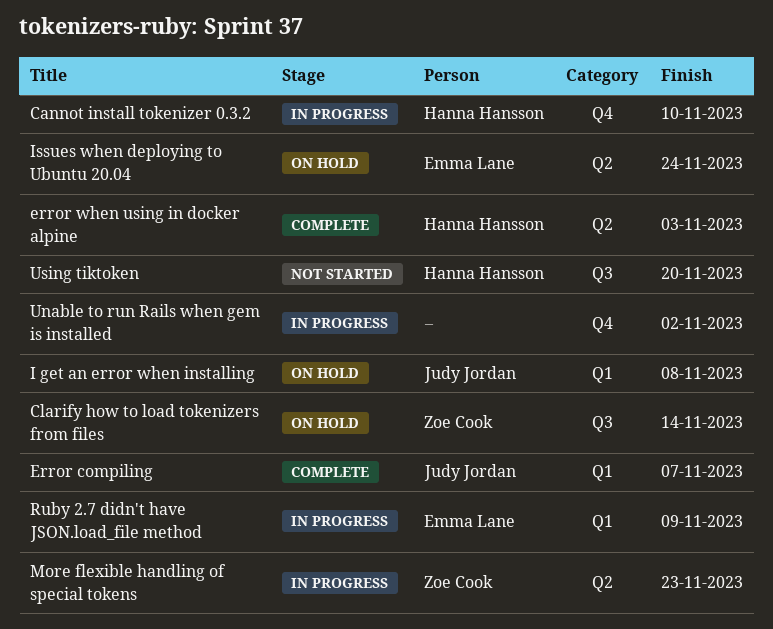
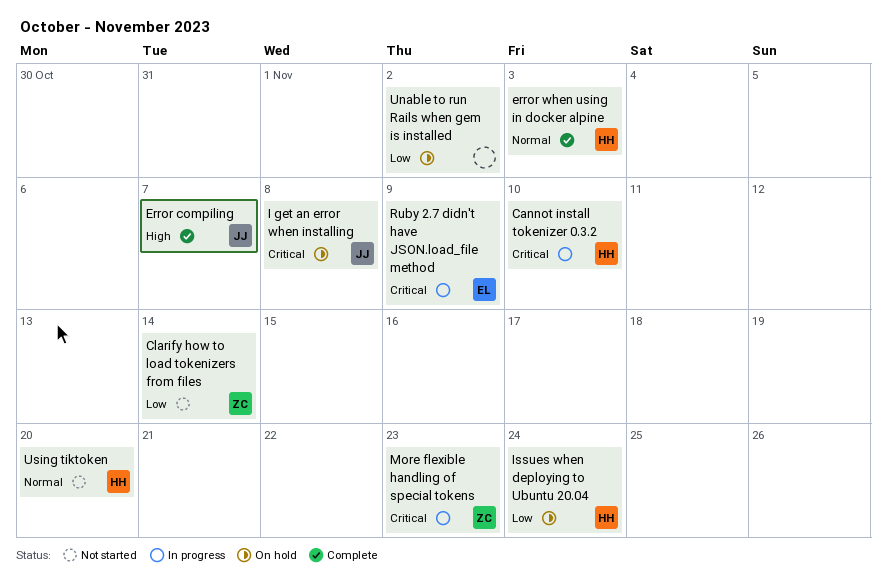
Clarify how to load tokenizers from files, status: On hold -> Not started
Issues when deploying to Ubuntu 20.04, owner: Emma Lane -> Hanna Hansson
Unable to run Rails when gem is installed, status: In progress -> On hold

